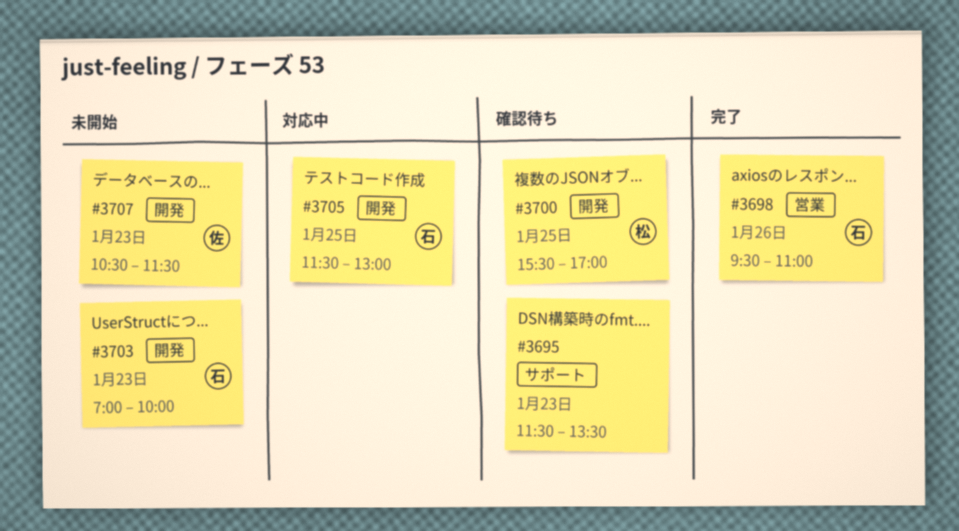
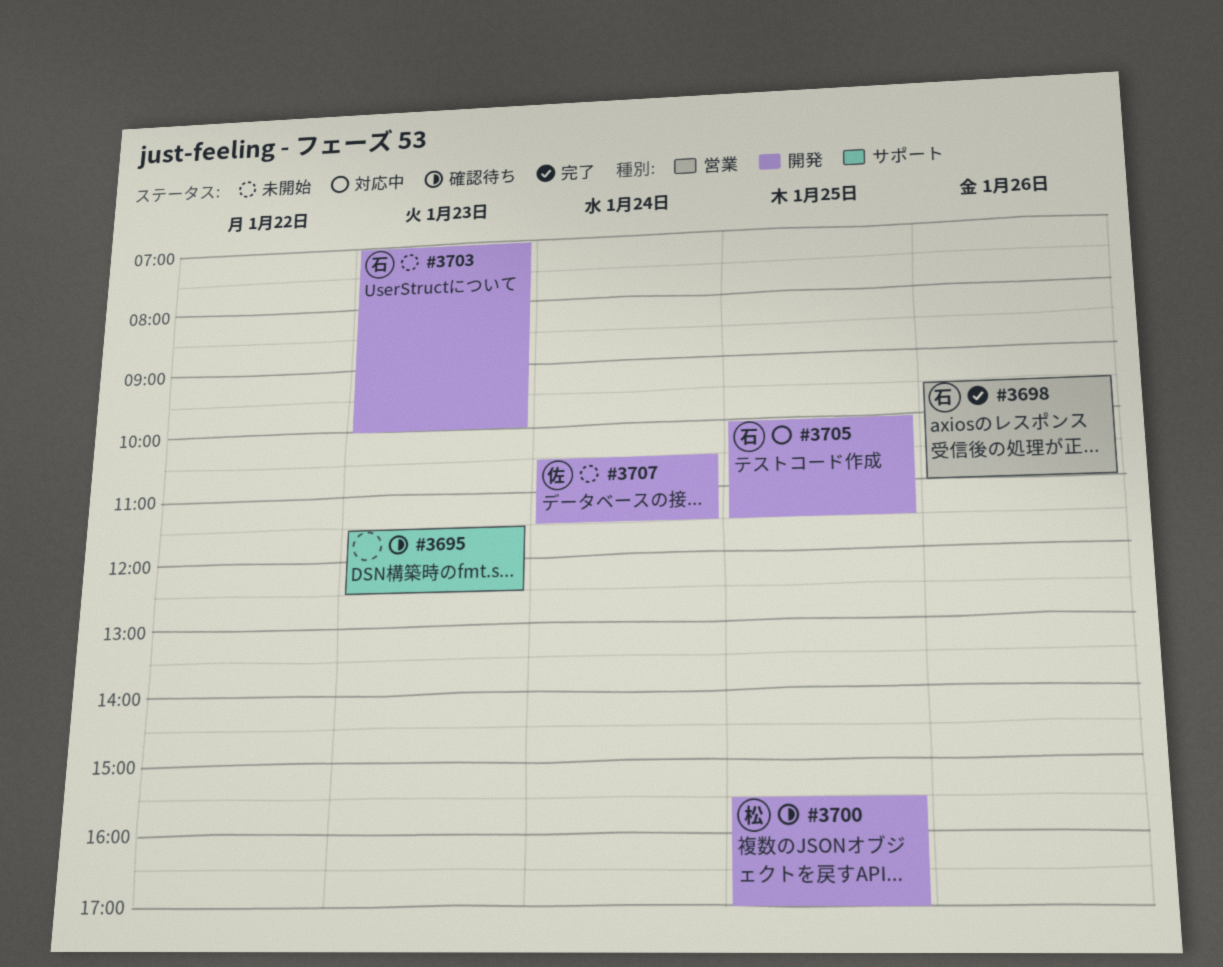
#3695, ends: 13:30 -> 12:30
#3705, begins: 11:30 -> 10:00
#3705, ends: 13:00 -> 11:30
#3707, day: Jan 23 -> Jan 24

